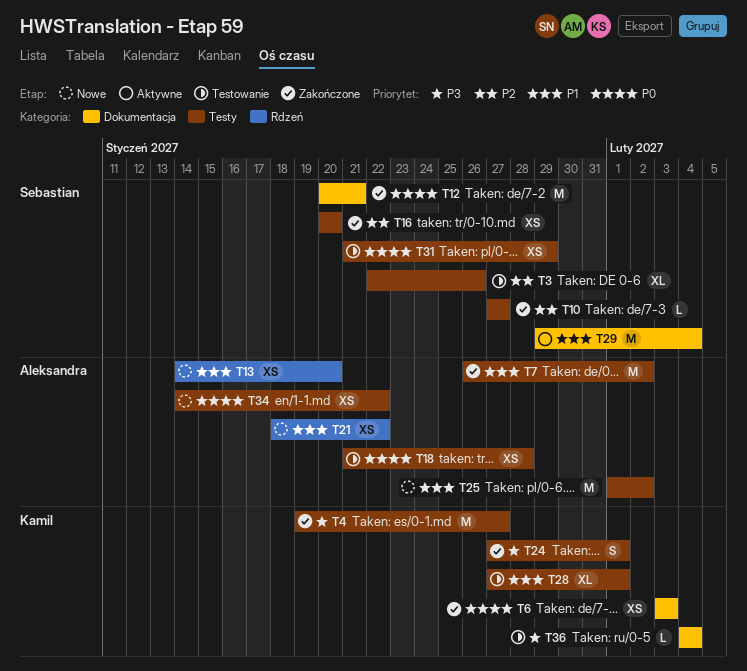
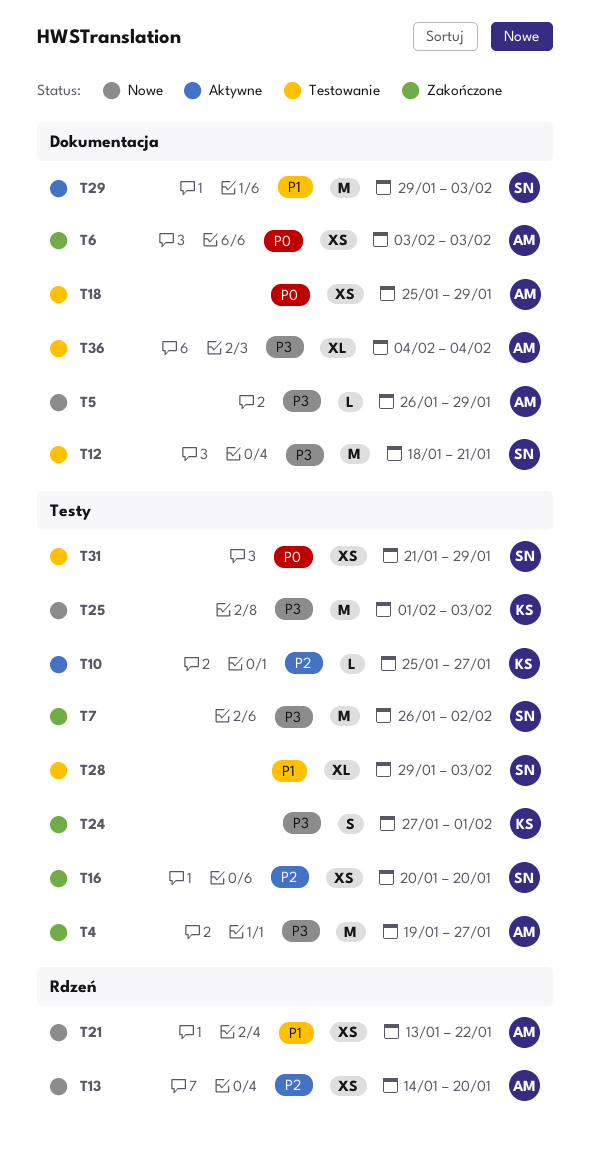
T3: present -> none
T4, owner: Kamil -> Aleksandra
T5: none -> present
T6, owner: Kamil -> Aleksandra
T7, owner: Aleksandra -> Sebastian
T7, priority: P1 -> P3
T10, status: Zakończone -> Aktywne
T10, owner: Sebastian -> Kamil
T10, start: Jan 27 -> Jan 25
T12, status: Zakończone -> Testowanie
T12, priority: P0 -> P3
T12, start: Jan 20 -> Jan 18
T13, priority: P1 -> P2
T18, label: Testy -> Dokumentacja
T18, start: Jan 21 -> Jan 25
T18, due: Jan 28 -> Jan 29
T21, start: Jan 18 -> Jan 13
T25, owner: Aleksandra -> Kamil
T25, priority: P1 -> P3
T25, due: Feb 2 -> Feb 3
T28, owner: Kamil -> Sebastian
T28, start: Jan 27 -> Jan 29
T28, due: Feb 1 -> Feb 3
T29, due: Feb 4 -> Feb 3
T34: present -> none
T36, owner: Kamil -> Aleksandra
T36, estimate: L -> XL

